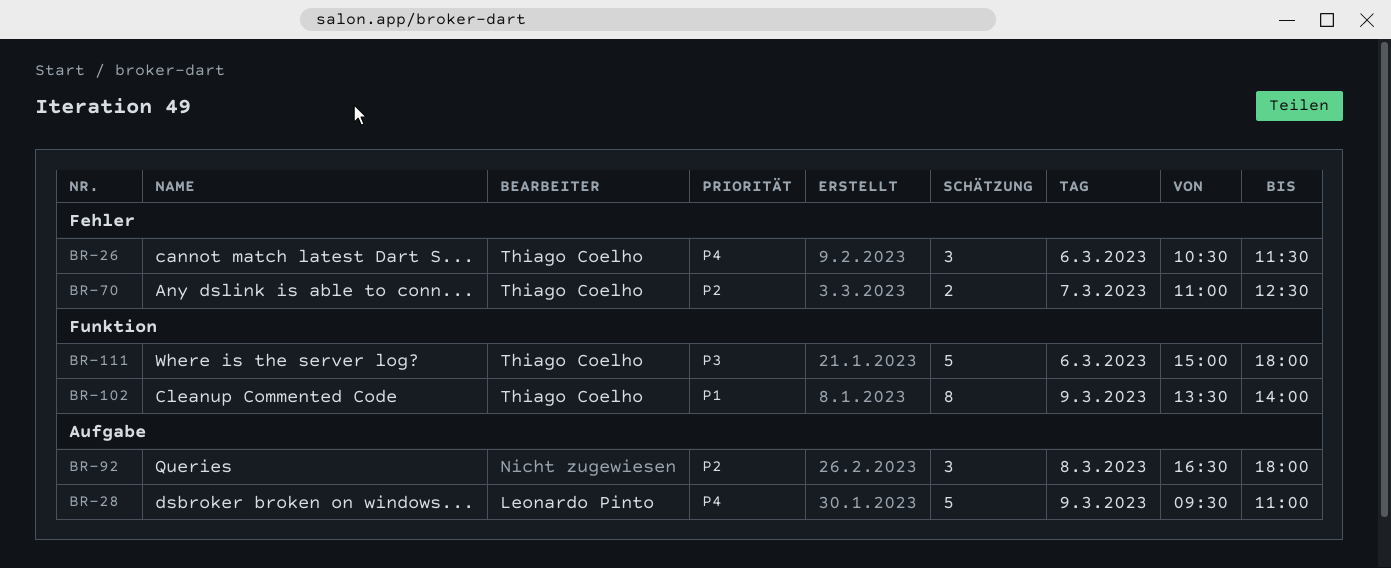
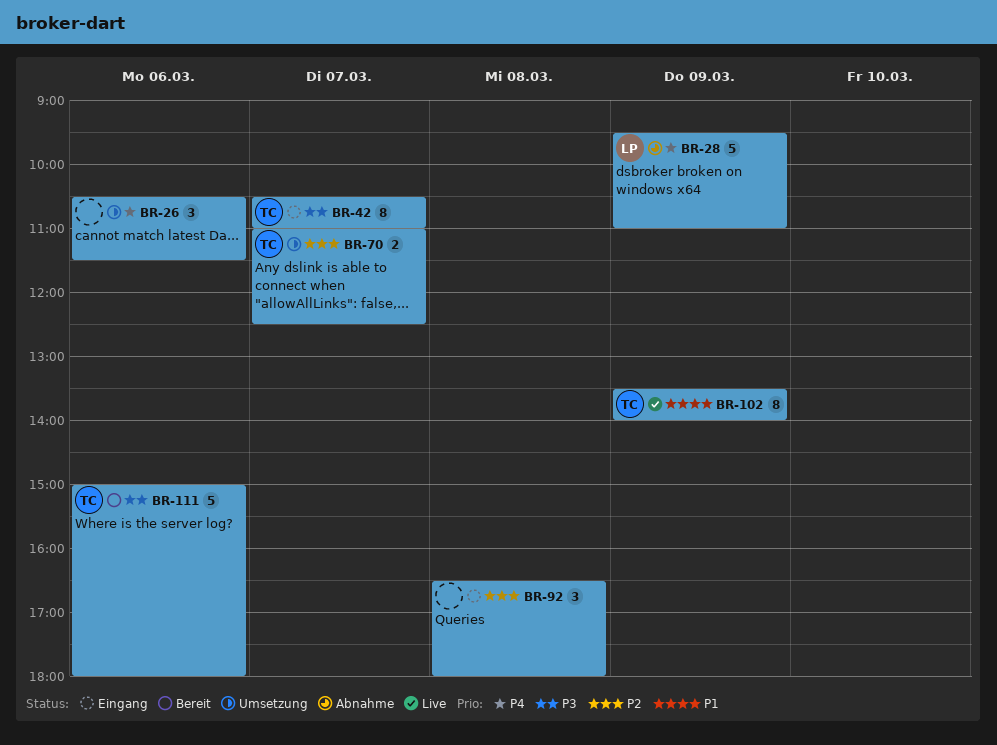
BR-26, owner: Thiago Coelho -> none
BR-42: none -> present

